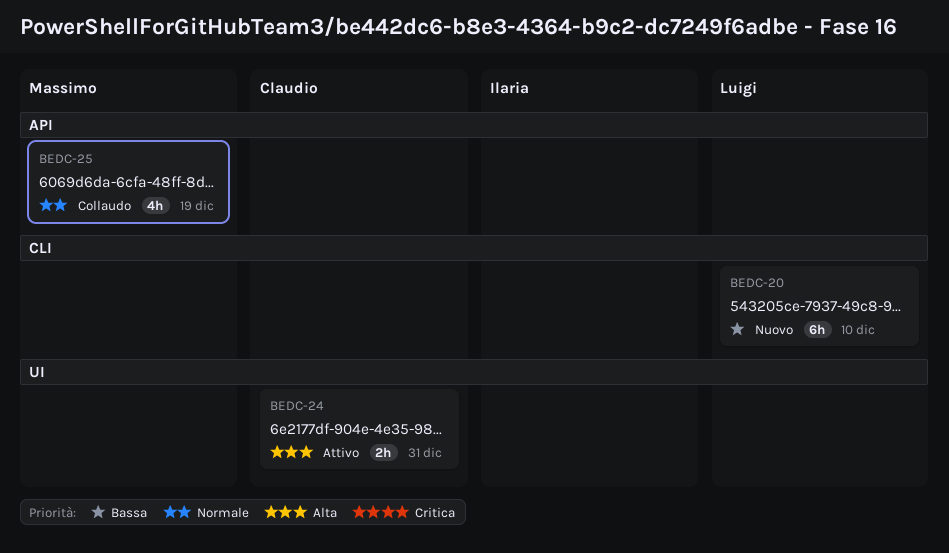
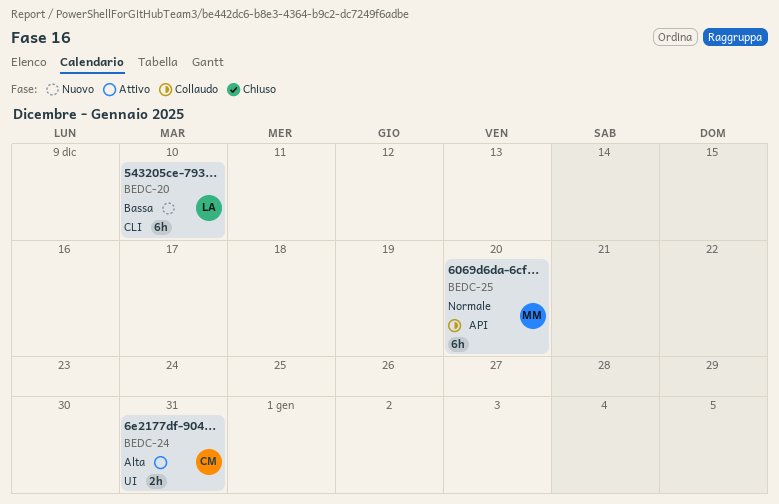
BEDC-25, estimate: 4h -> 6h
BEDC-25, due: Dec 19 -> Dec 20

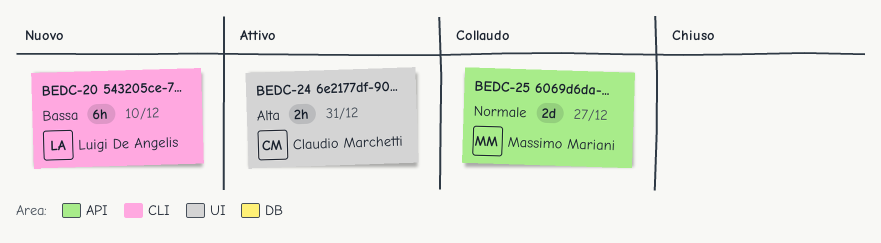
BEDC-25, estimate: 6h -> 2d
BEDC-25, due: Dec 20 -> Dec 27

